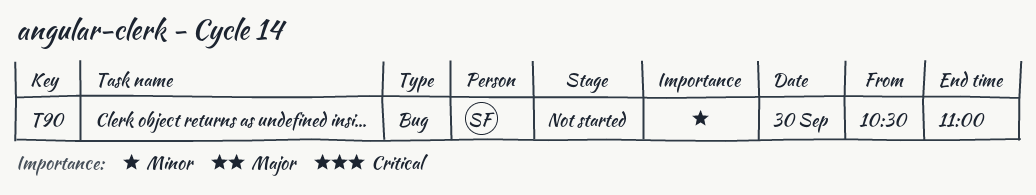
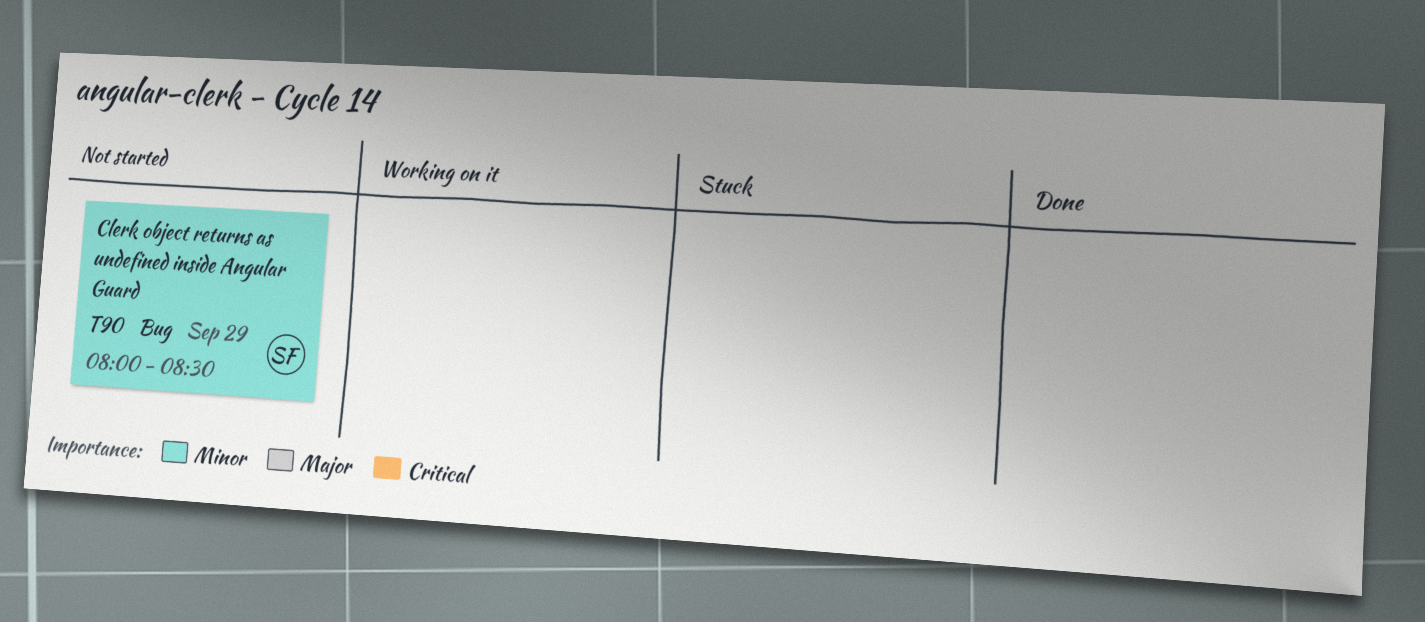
T90, day: Sep 30 -> Sep 29
T90, begins: 10:30 -> 08:00
T90, ends: 11:00 -> 08:30

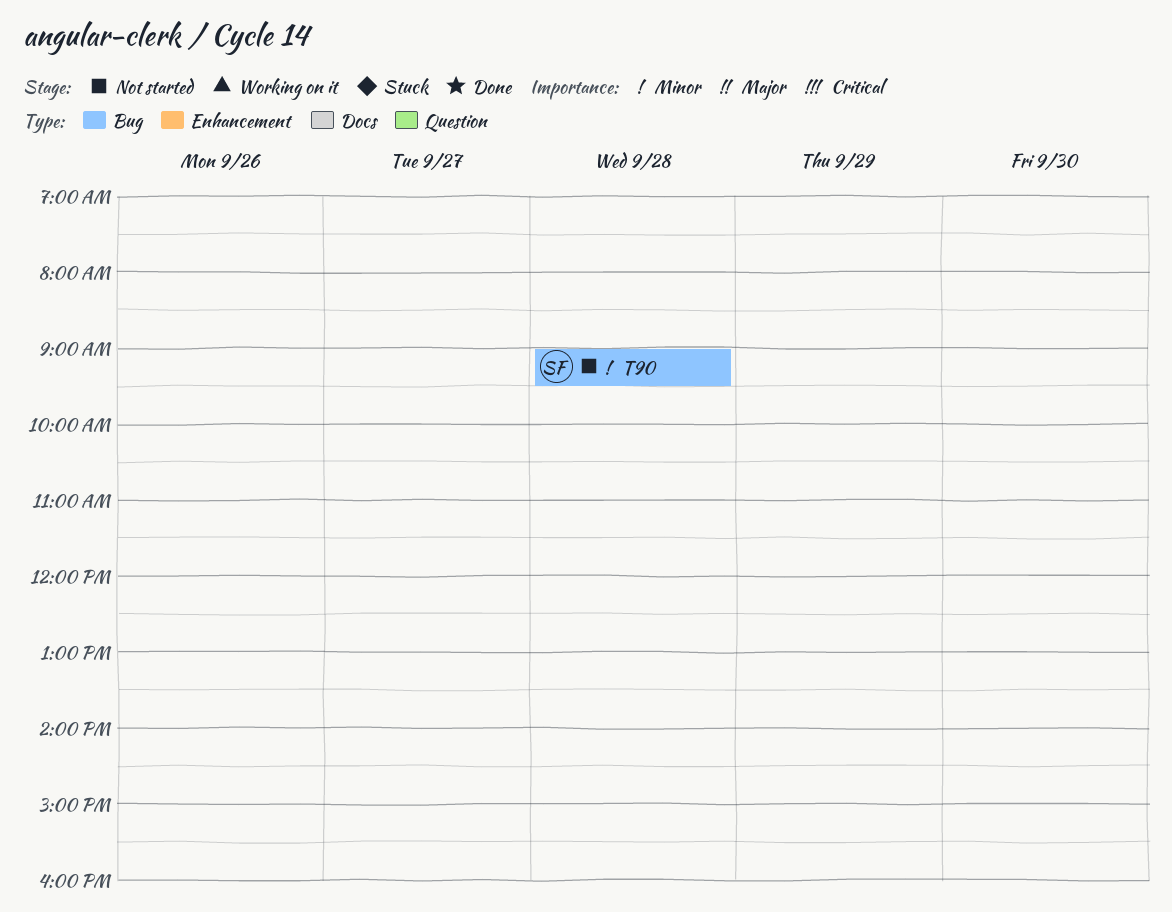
T90, day: Sep 29 -> Sep 28
T90, begins: 08:00 -> 09:00
T90, ends: 08:30 -> 09:30

